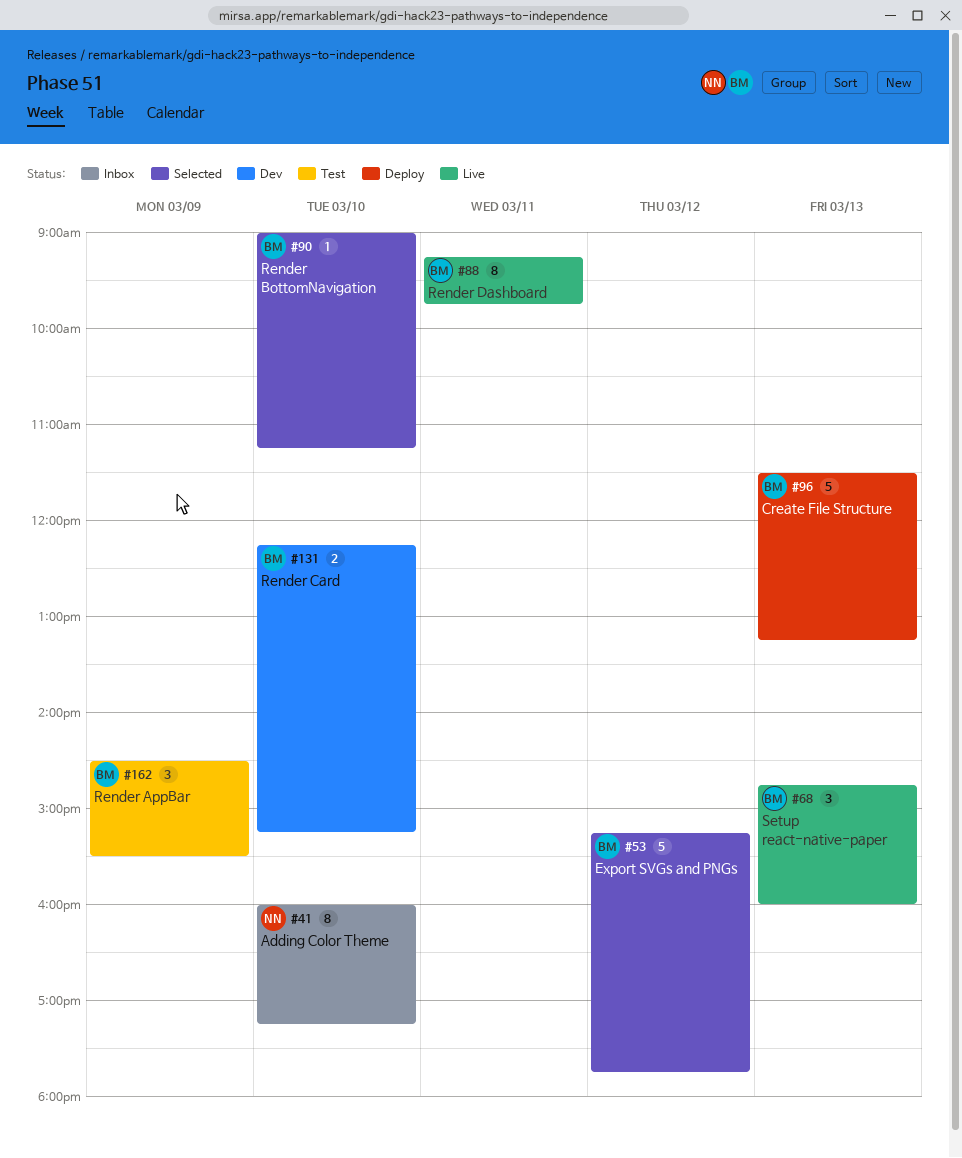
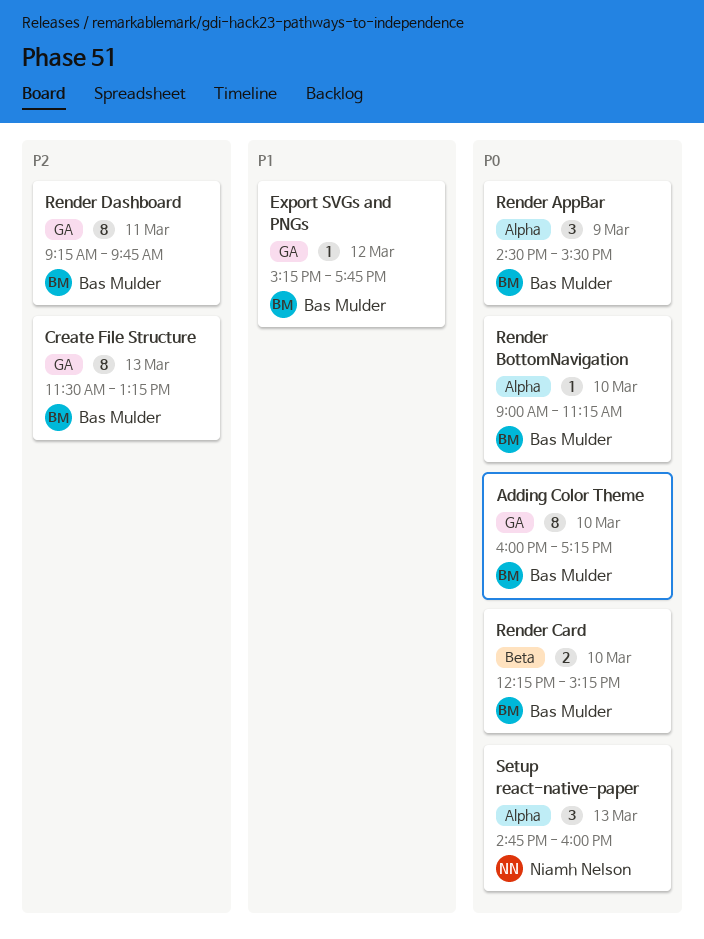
Adding Color Theme, owner: Niamh Nelson -> Bas Mulder
Create File Structure, estimate: 5 -> 8
Export SVGs and PNGs, estimate: 5 -> 1
Setup react-native-paper, owner: Bas Mulder -> Niamh Nelson

